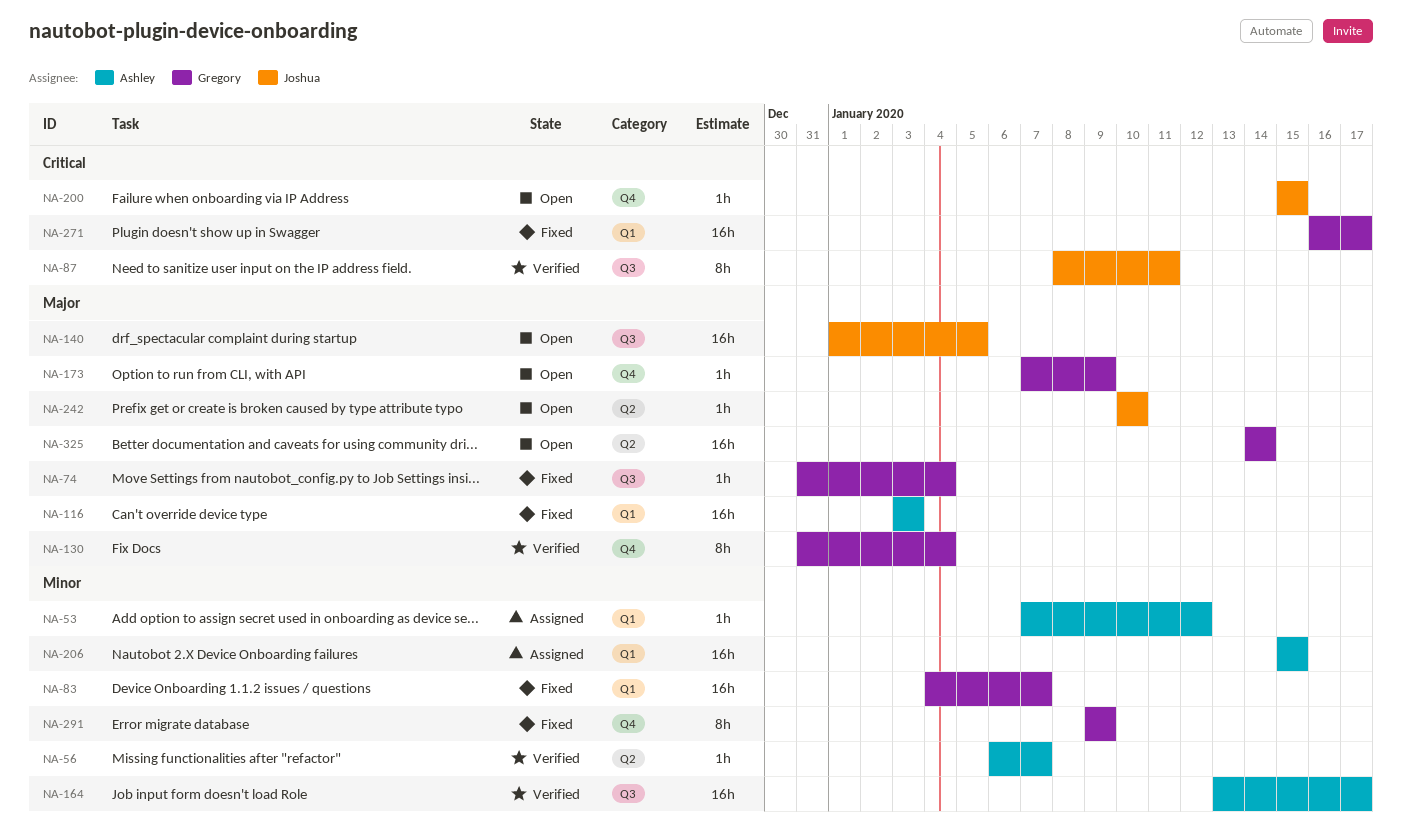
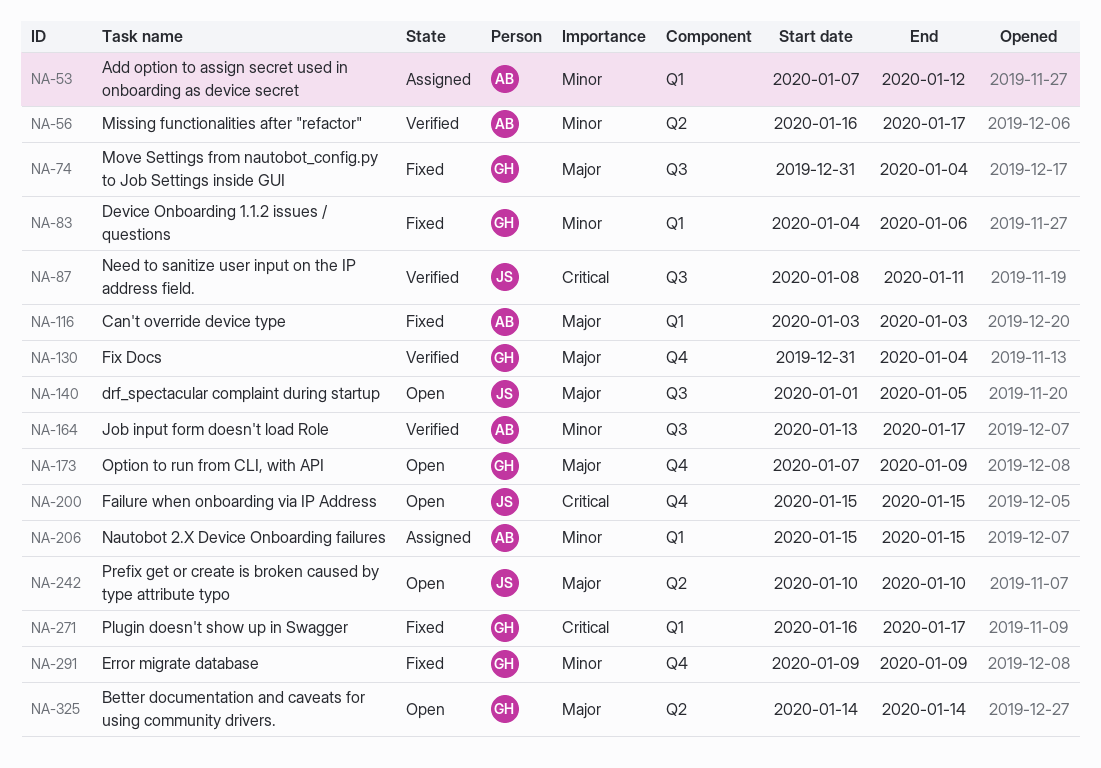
NA-56, start: Jan 6 -> Jan 16
NA-56, due: Jan 7 -> Jan 17
NA-83, due: Jan 7 -> Jan 6

